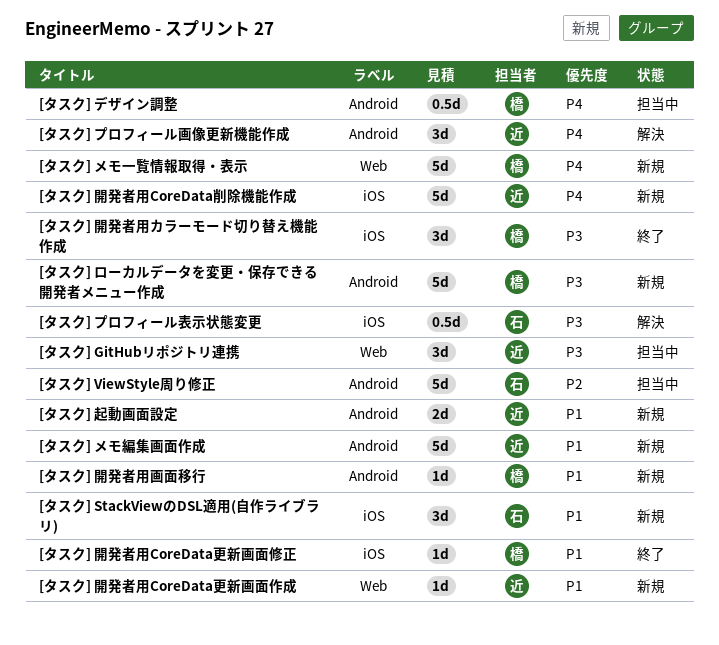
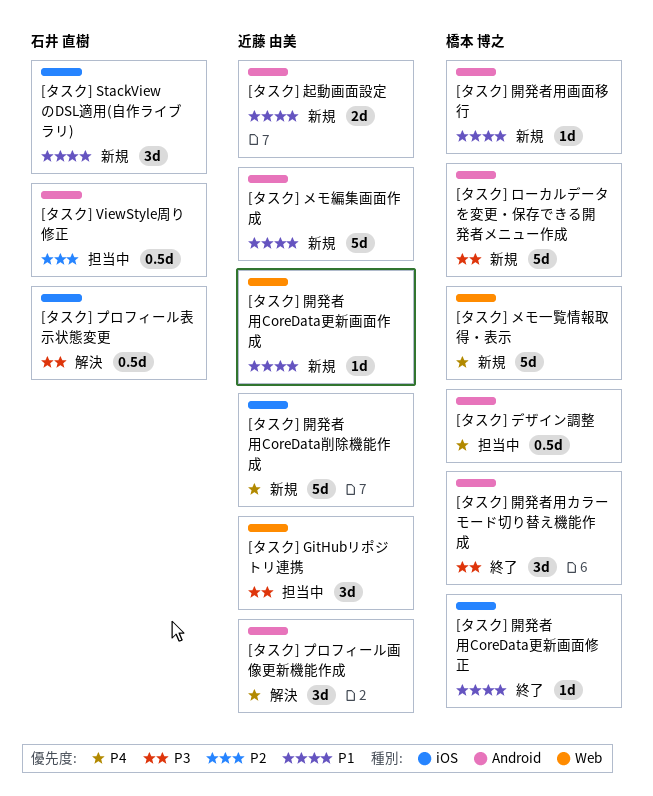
[タスク] ViewStyle周り修正, estimate: 5d -> 0.5d
[タスク] 開発者用カラーモード切り替え機能作成, label: iOS -> Android

